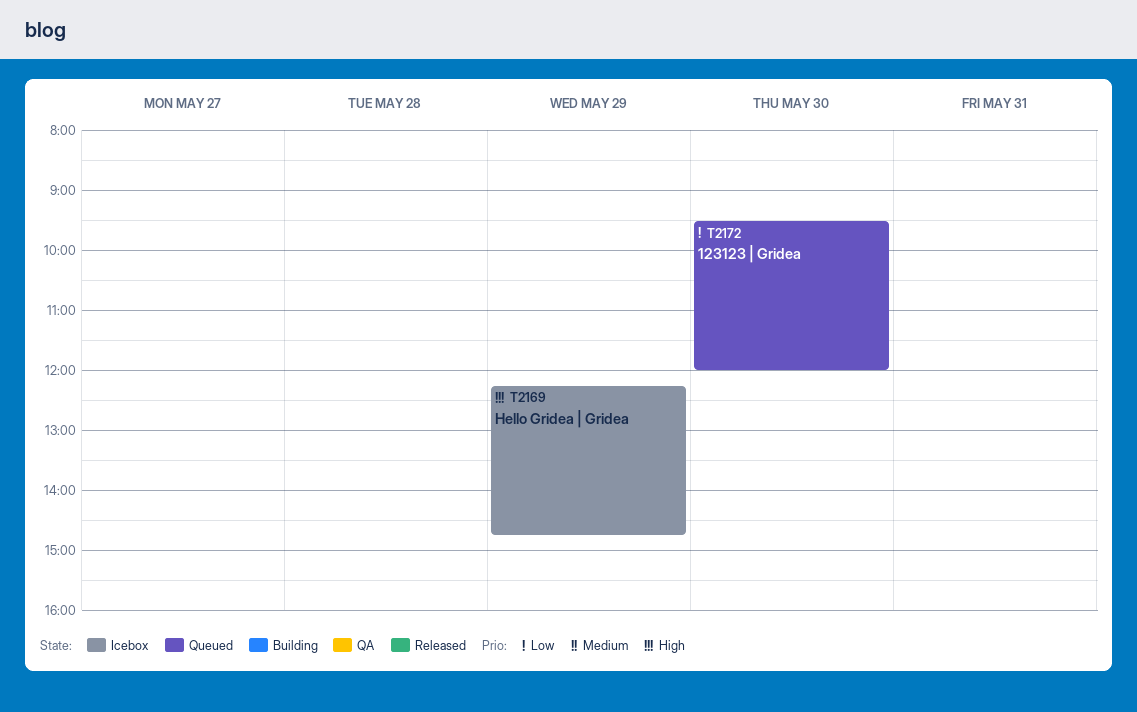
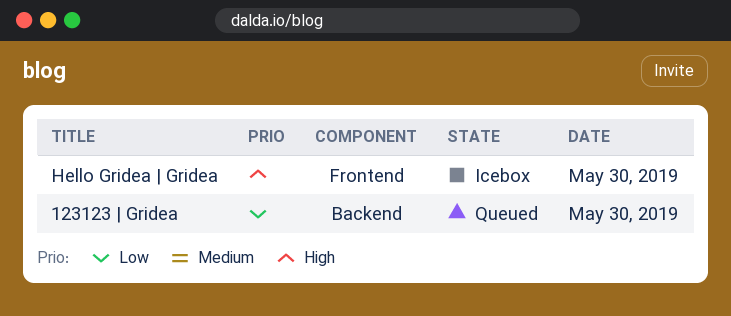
Hello Gridea | Gridea, day: May 29 -> May 30

